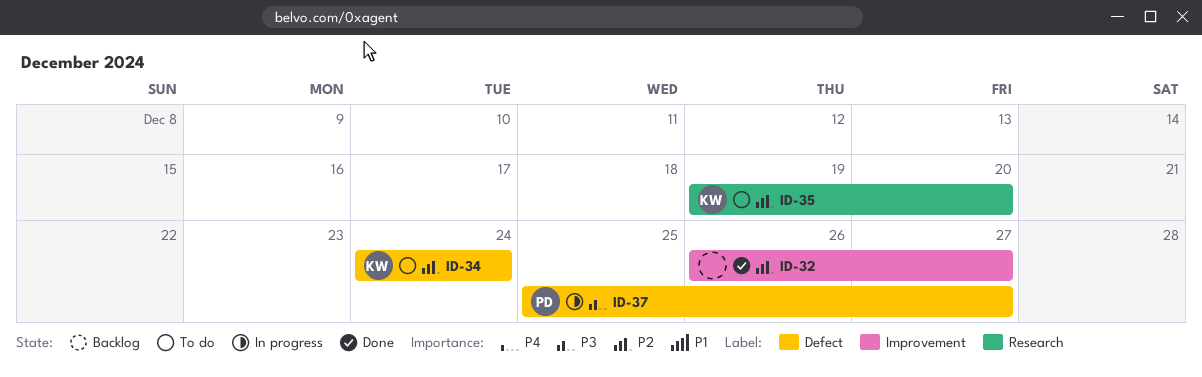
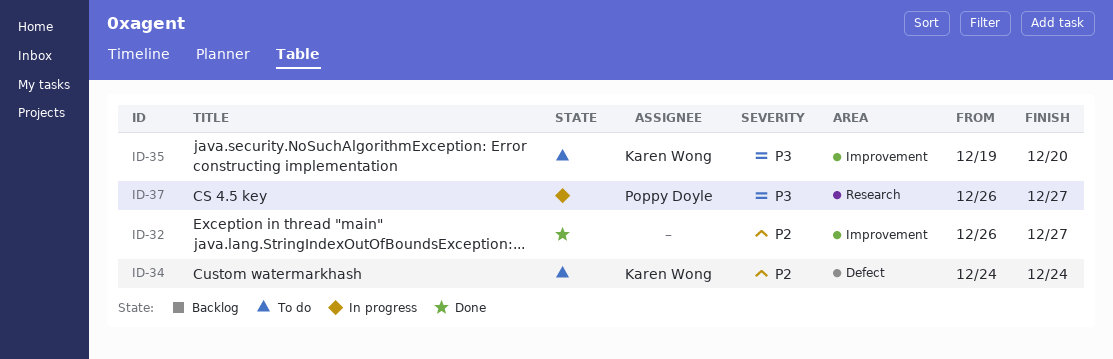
ID-35, priority: P2 -> P3
ID-35, label: Research -> Improvement
ID-37, label: Defect -> Research
ID-37, start: Dec 25 -> Dec 26

